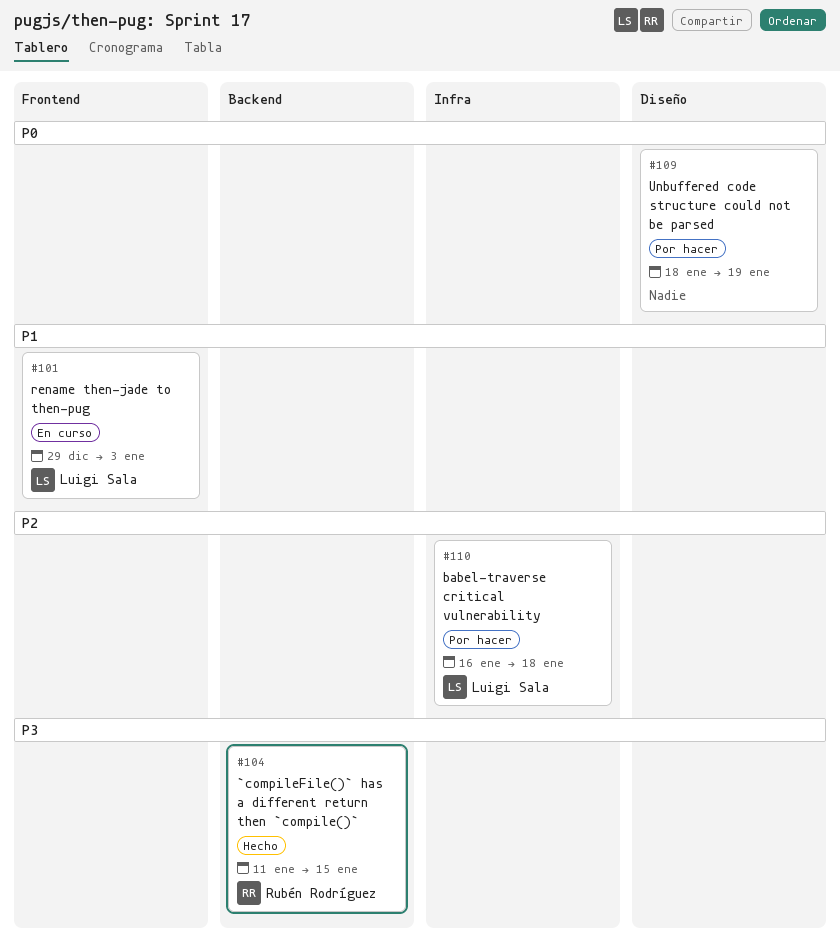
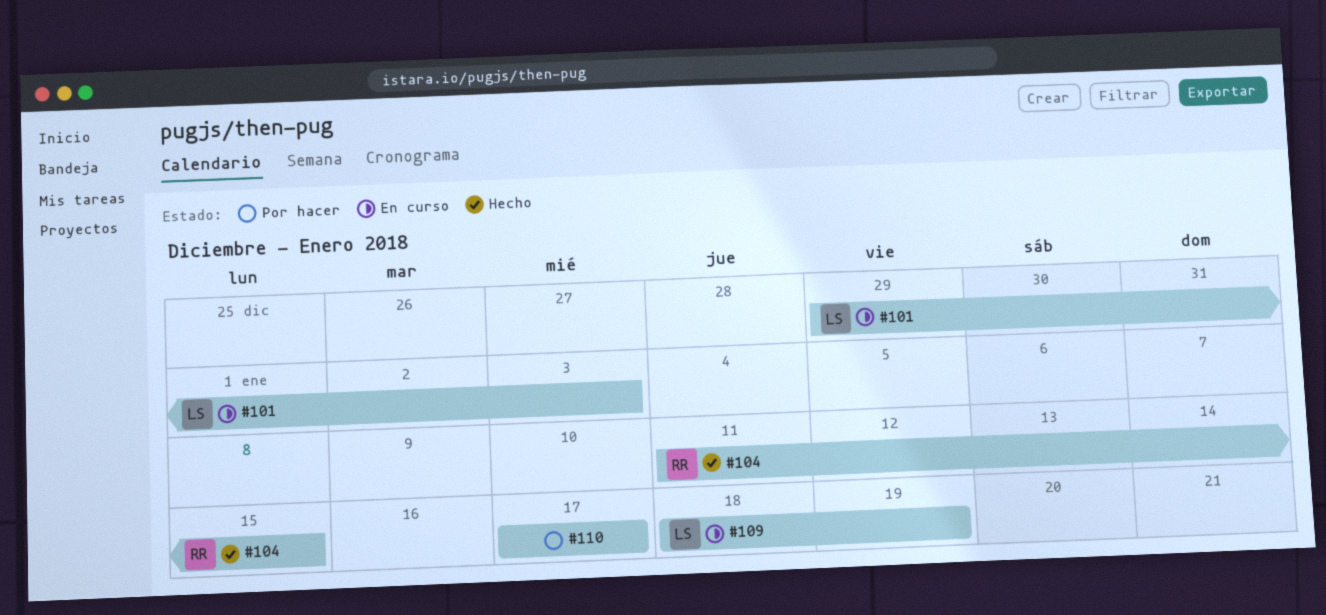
#109, status: Por hacer -> En curso
#109, owner: none -> Luigi Sala
#110, owner: Luigi Sala -> none
#110, start: Jan 16 -> Jan 17
#110, due: Jan 18 -> Jan 17

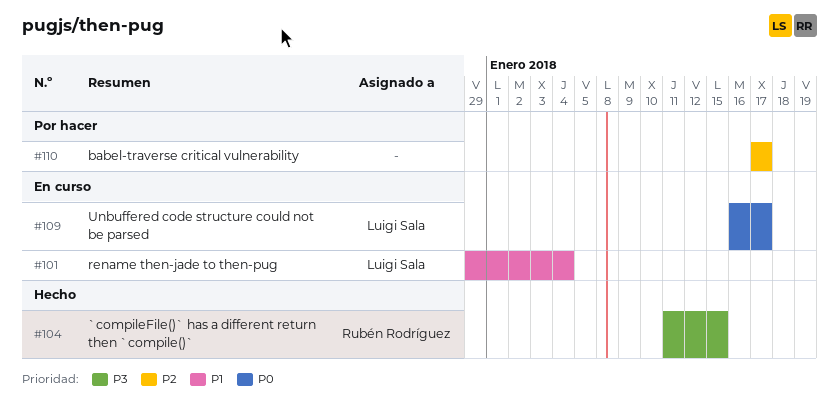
#101, due: Jan 3 -> Jan 4
#109, start: Jan 18 -> Jan 16
#109, due: Jan 19 -> Jan 17

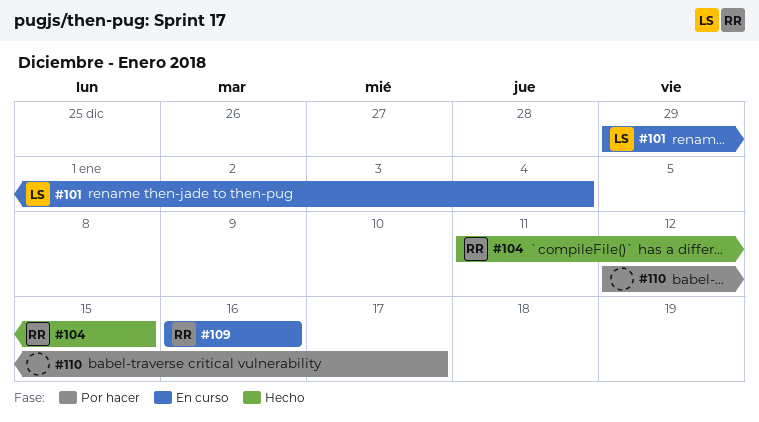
#109, owner: Luigi Sala -> Rubén Rodríguez
#109, due: Jan 17 -> Jan 16
#110, start: Jan 17 -> Jan 12

